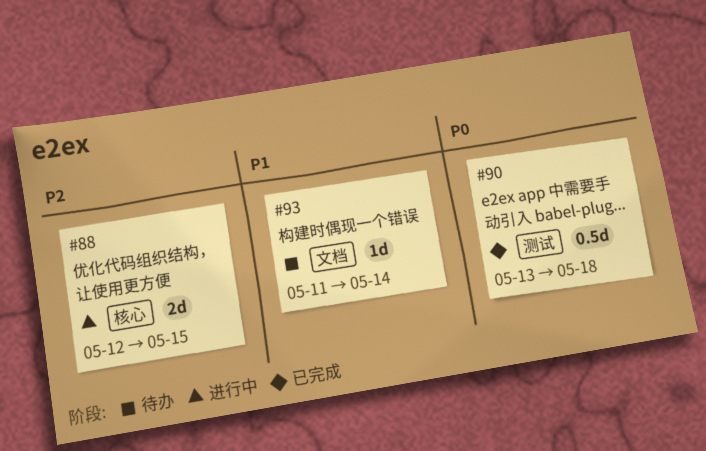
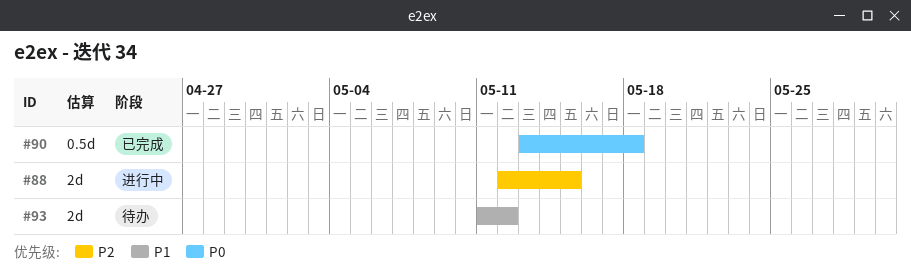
#93, estimate: 1d -> 2d
#93, due: May 14 -> May 12

